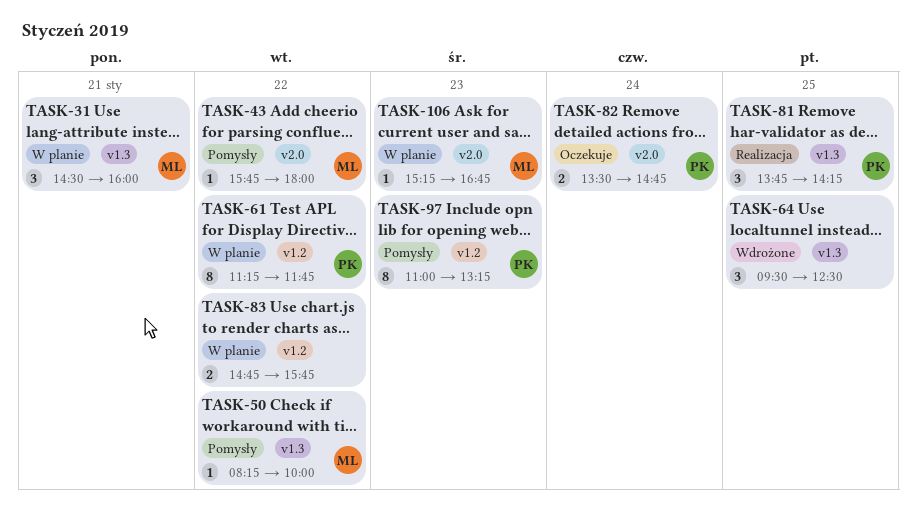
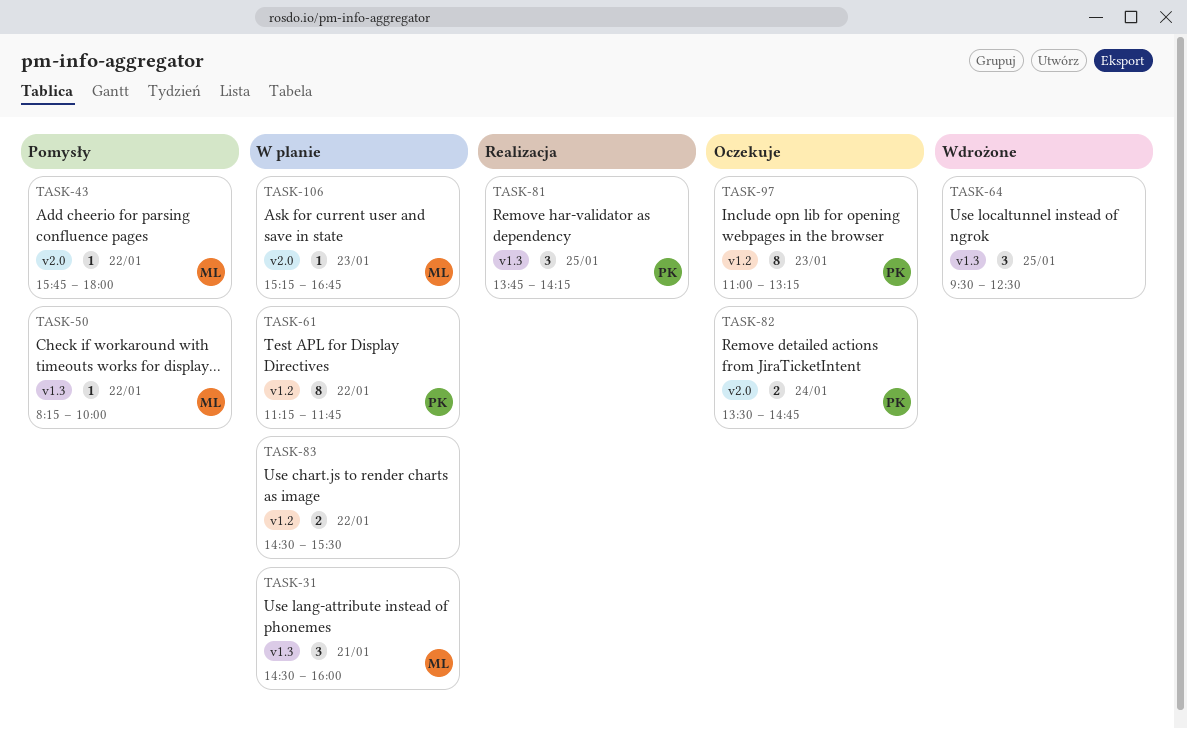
TASK-83, begins: 14:45 -> 14:30
TASK-83, ends: 15:45 -> 15:30
TASK-97, status: Pomysły -> Oczekuje

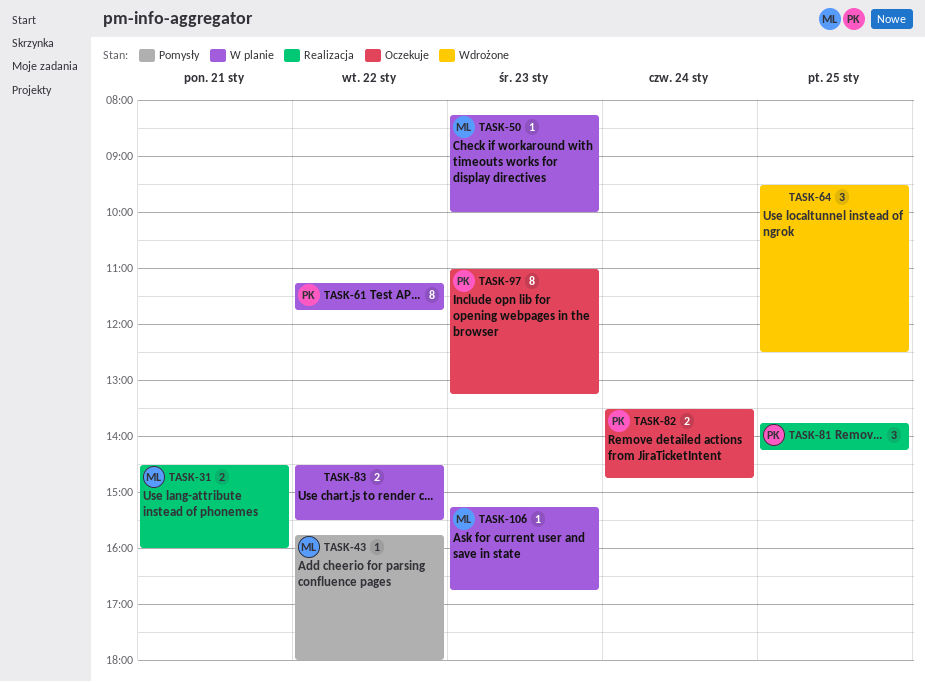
TASK-31, status: W planie -> Realizacja
TASK-31, estimate: 3 -> 2
TASK-50, status: Pomysły -> W planie
TASK-50, day: Jan 22 -> Jan 23

